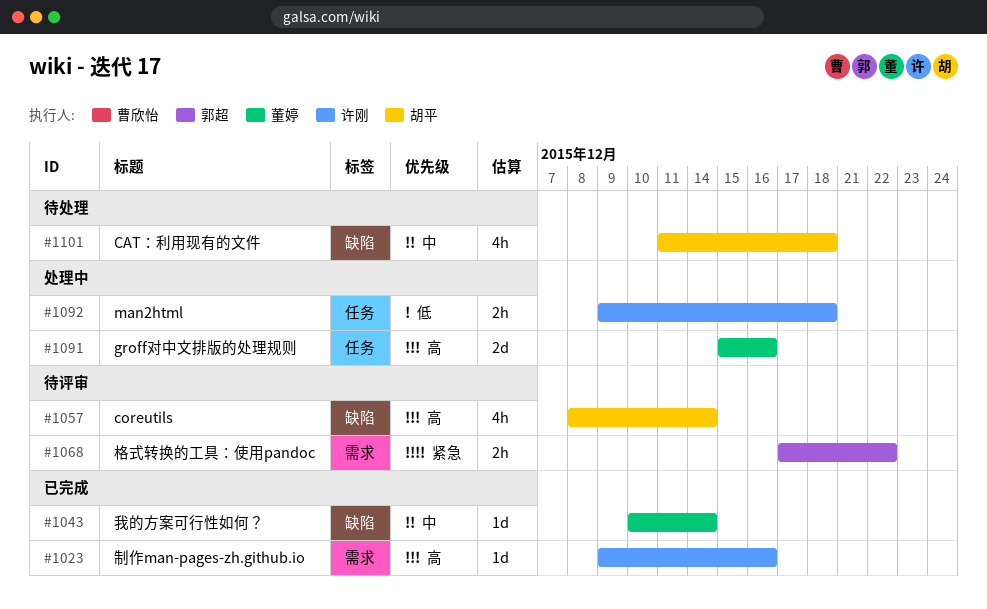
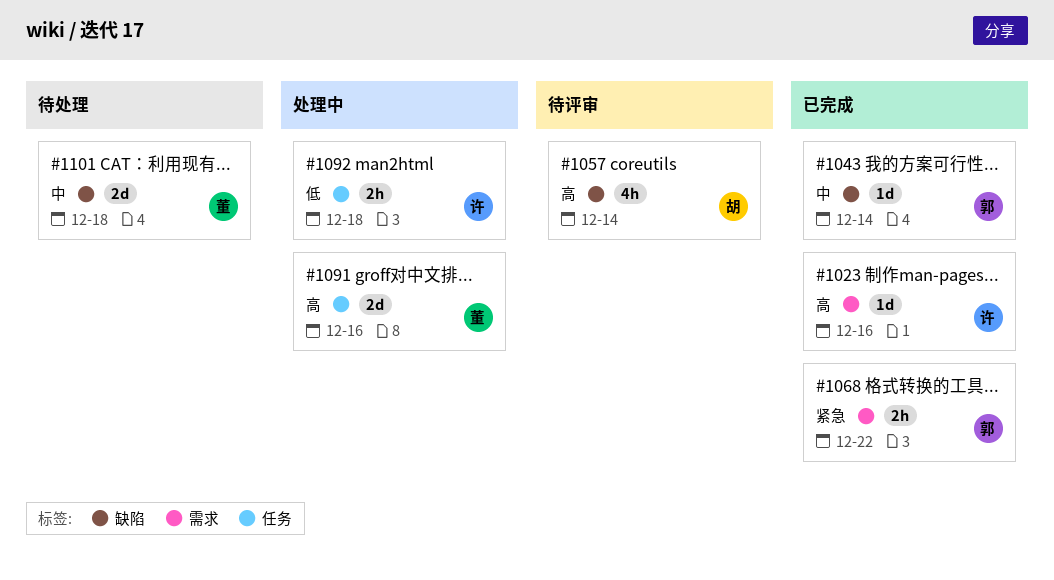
#1043, owner: 董婷 -> 郭超
#1068, status: 待评审 -> 已完成
#1101, owner: 胡平 -> 董婷
#1101, estimate: 4h -> 2d

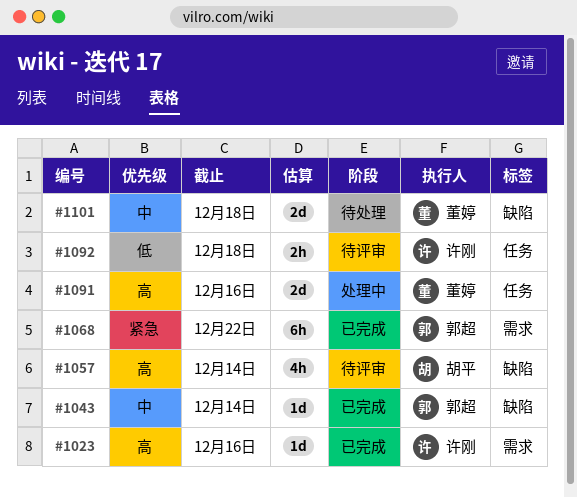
#1068, estimate: 2h -> 6h
#1092, status: 处理中 -> 待评审

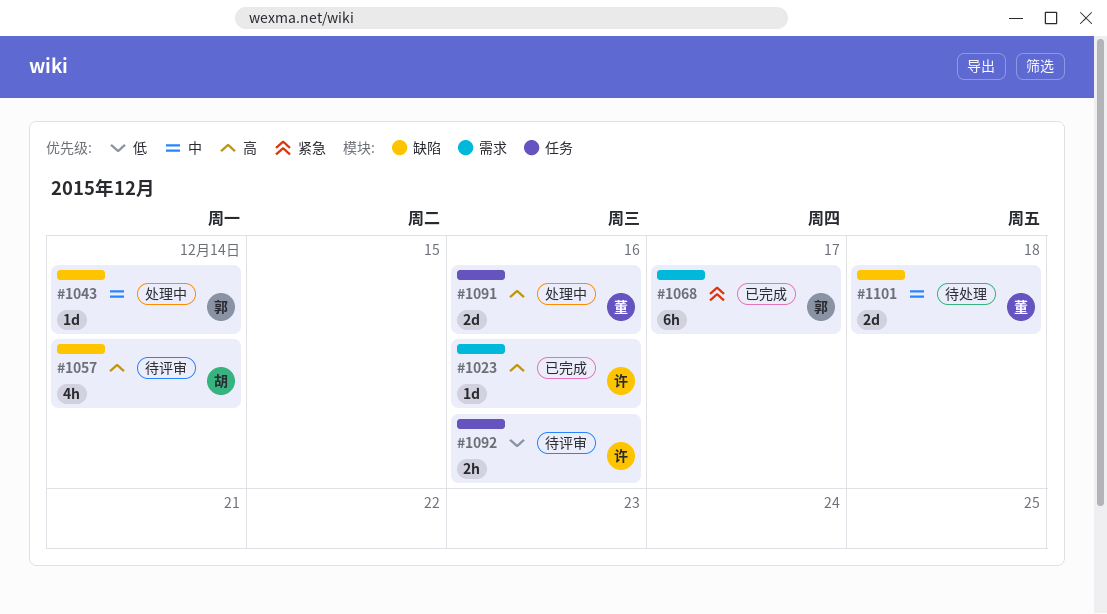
#1043, status: 已完成 -> 处理中
#1068, due: Dec 22 -> Dec 17
#1092, due: Dec 18 -> Dec 16

